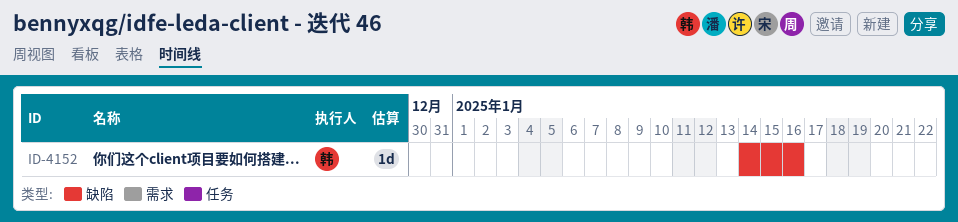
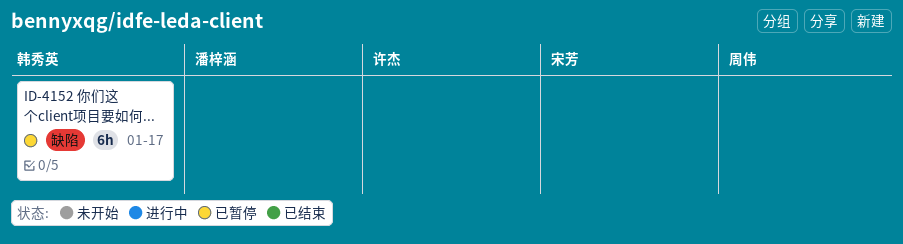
ID-4152, estimate: 1d -> 6h
ID-4152, due: Jan 16 -> Jan 17

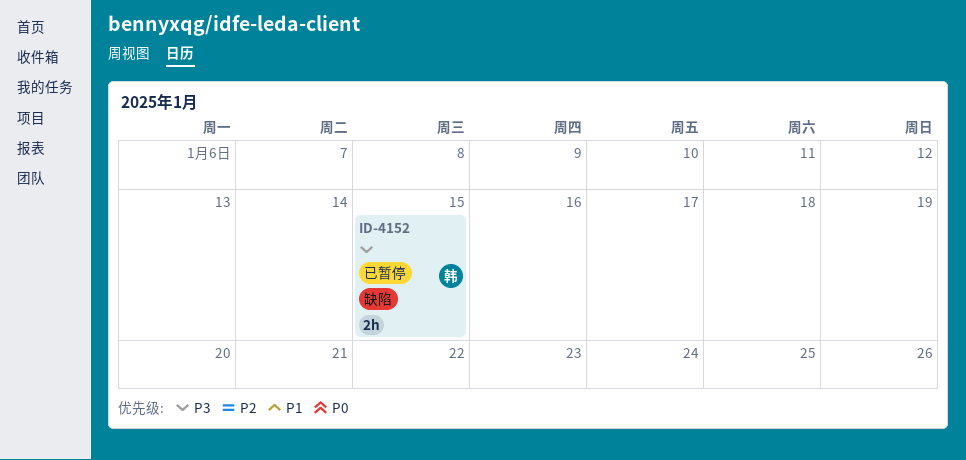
ID-4152, estimate: 6h -> 2h
ID-4152, due: Jan 17 -> Jan 15

